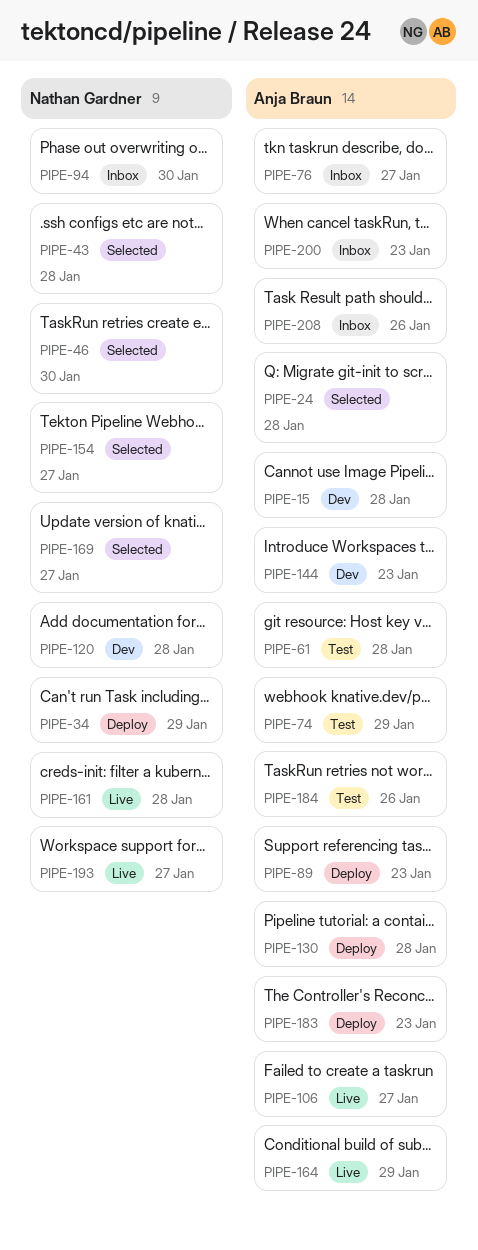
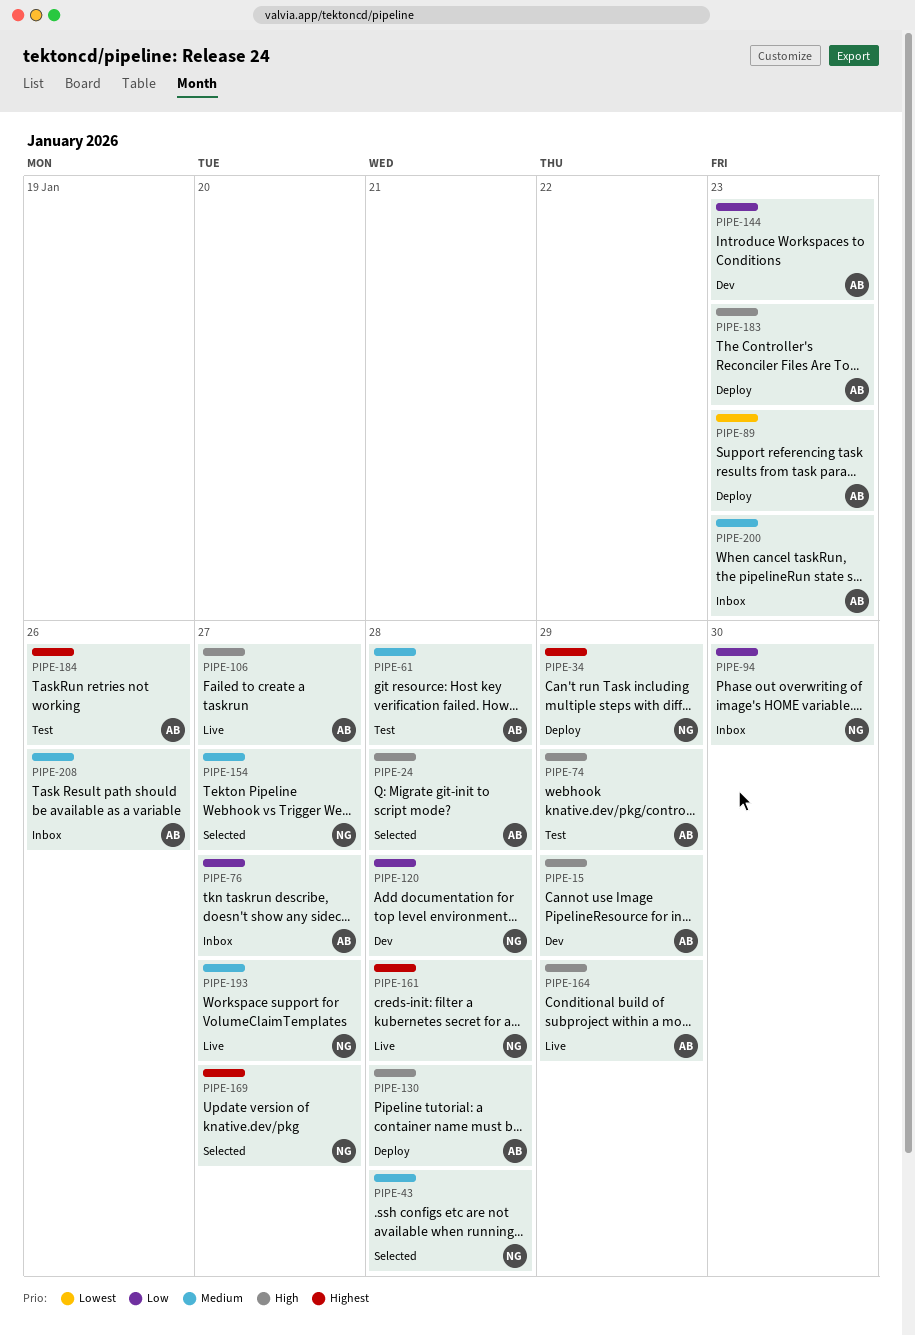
PIPE-15, due: Jan 28 -> Jan 29
PIPE-46: present -> none

